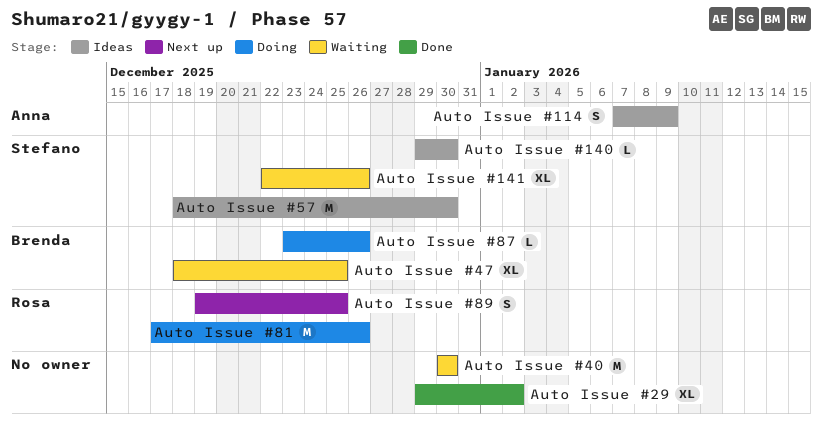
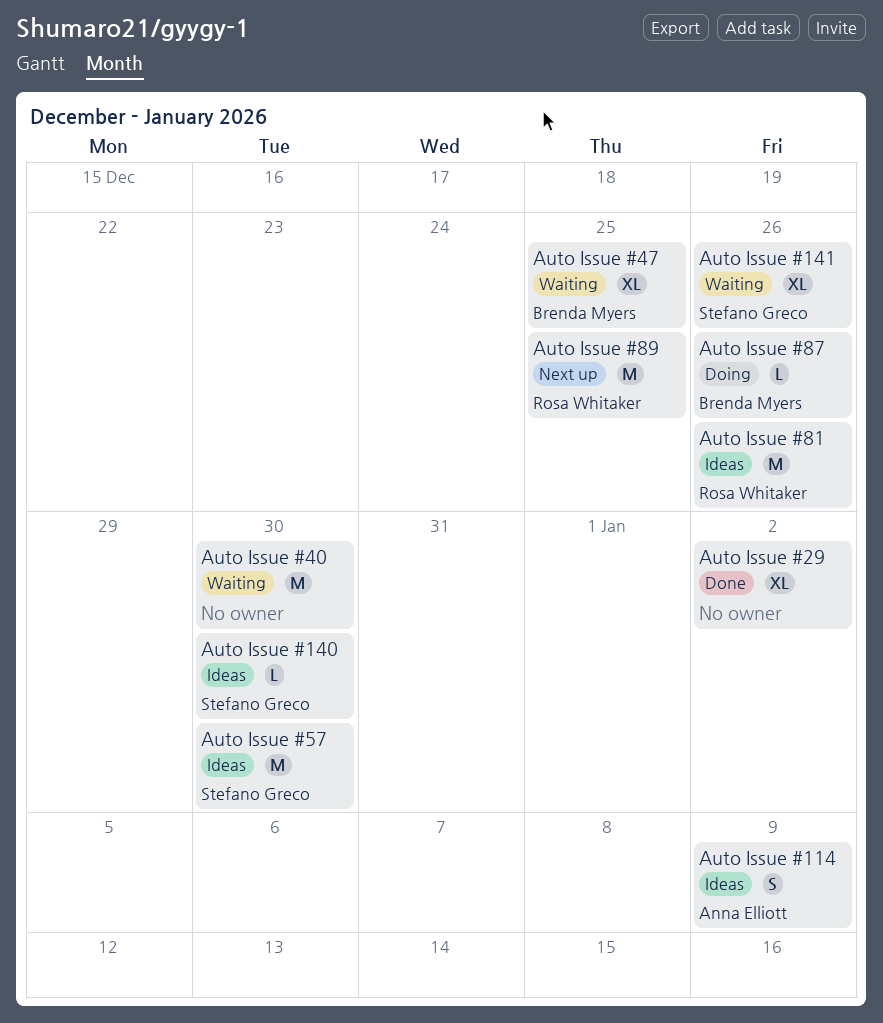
Auto Issue #81, status: Doing -> Ideas
Auto Issue #89, estimate: S -> M

